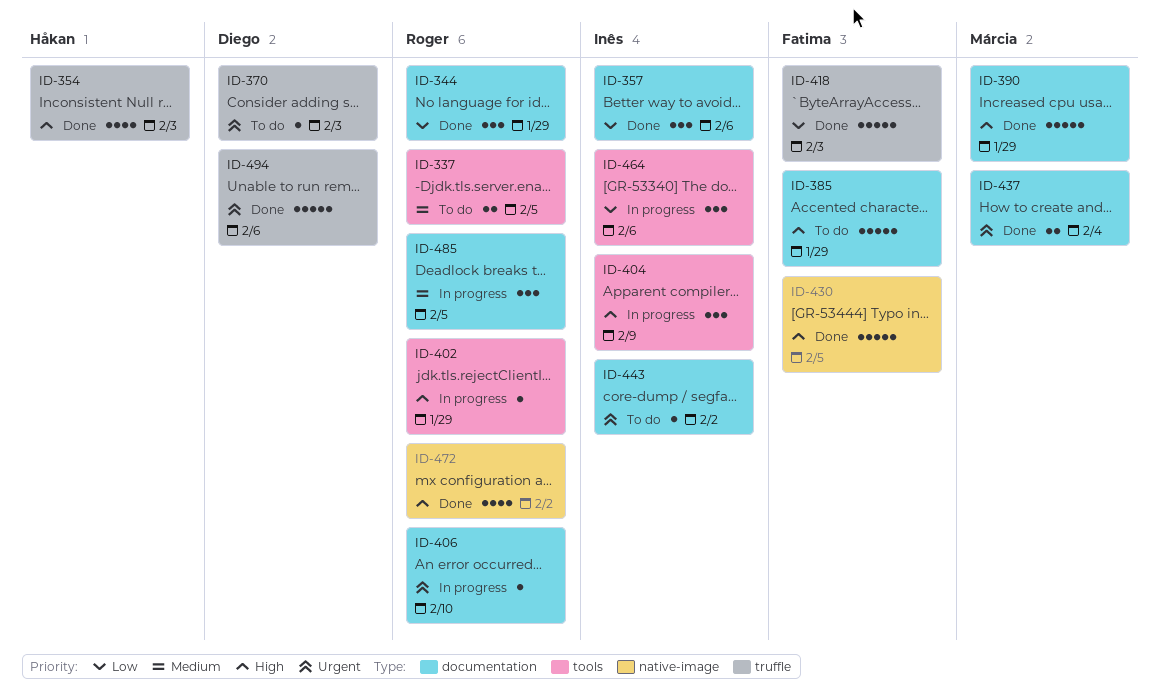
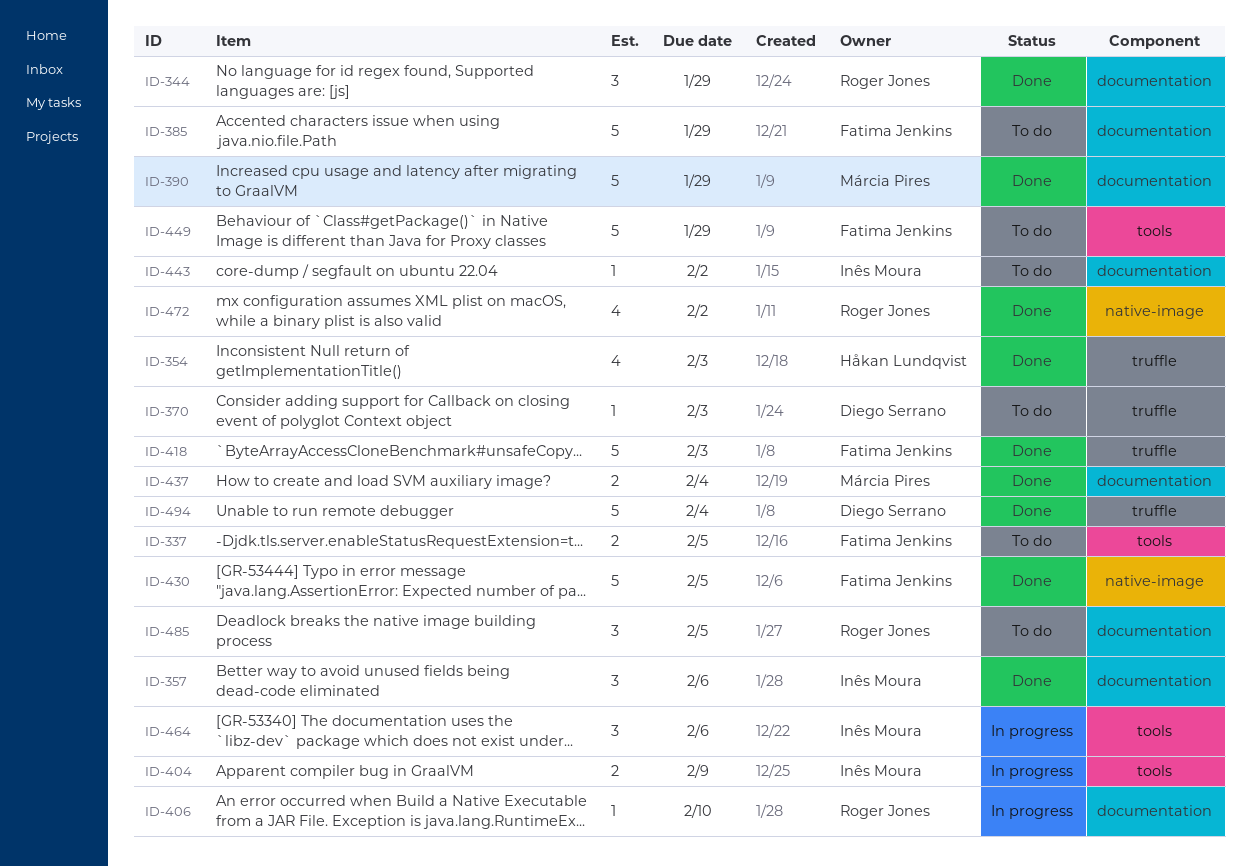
ID-337, owner: Roger Jones -> Fatima Jenkins
ID-402: present -> none
ID-404, estimate: 3 -> 2
ID-449: none -> present
ID-485, status: In progress -> To do
ID-494, due: Feb 6 -> Feb 4

